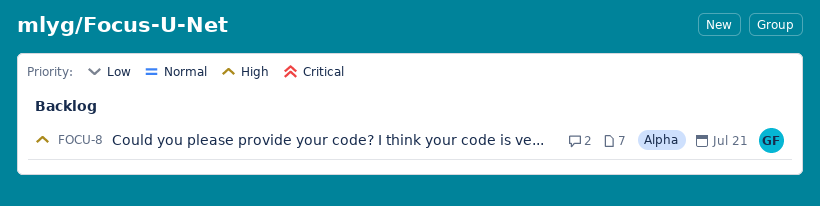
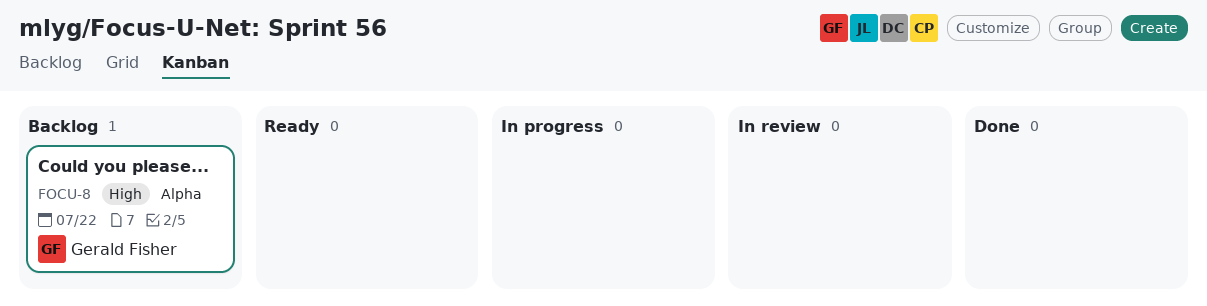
FOCU-8, due: Jul 21 -> Jul 22

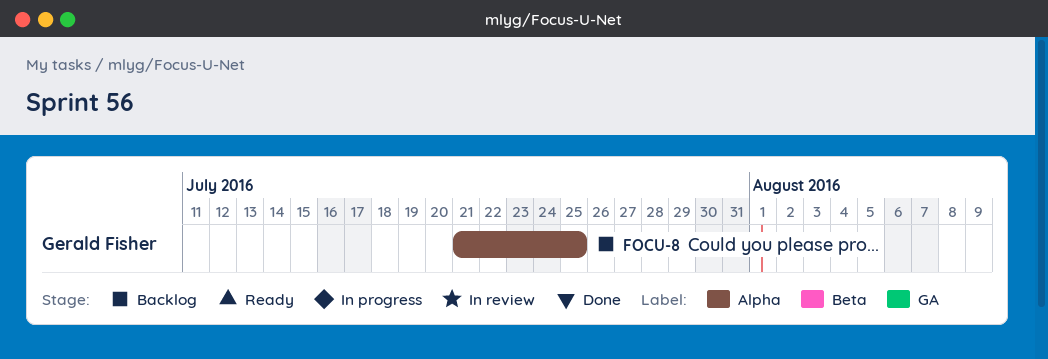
FOCU-8, due: Jul 22 -> Jul 25

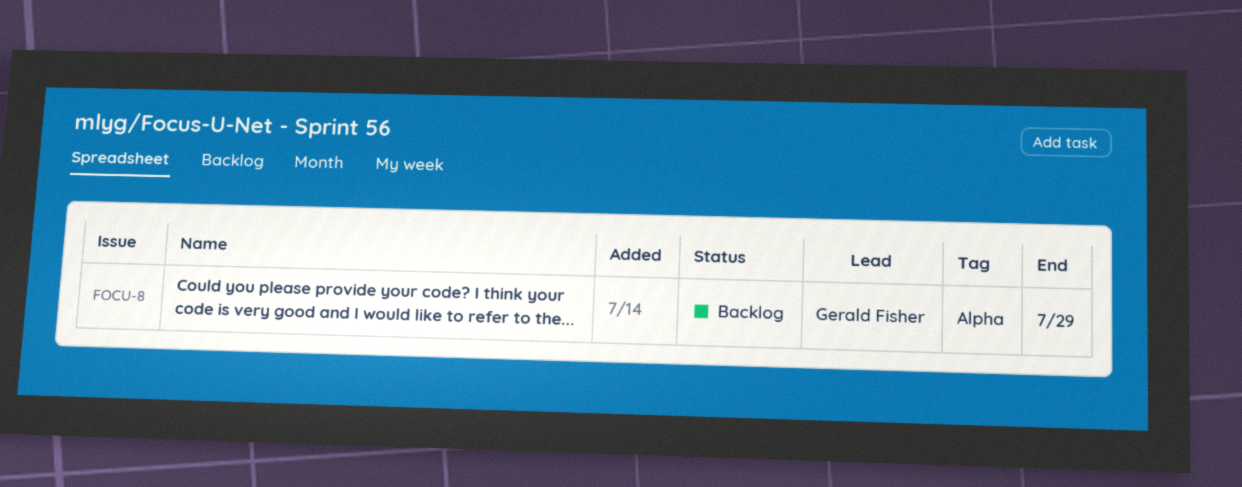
FOCU-8, due: Jul 25 -> Jul 29

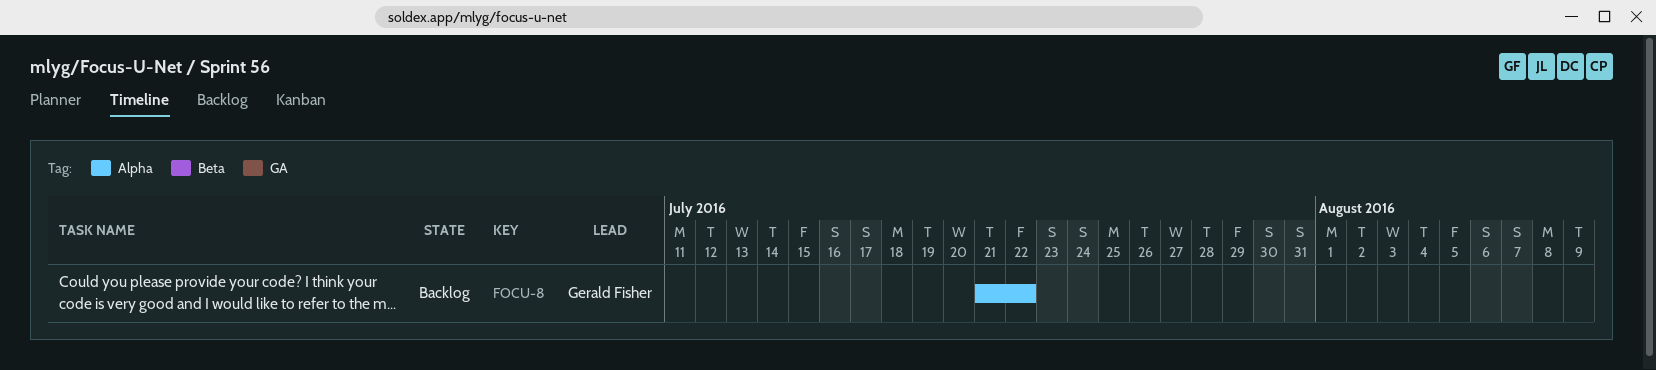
FOCU-8, due: Jul 29 -> Jul 22

